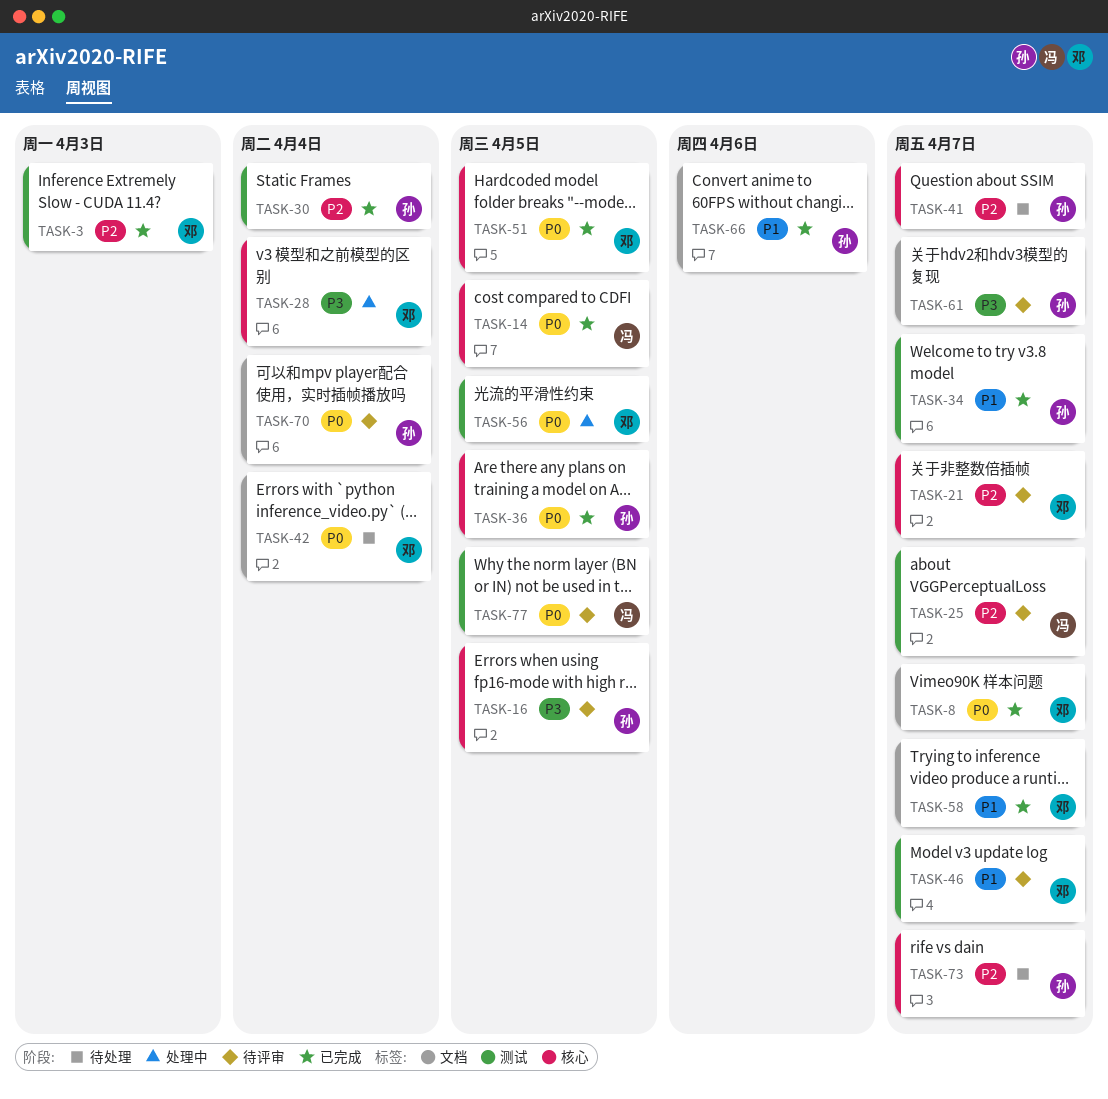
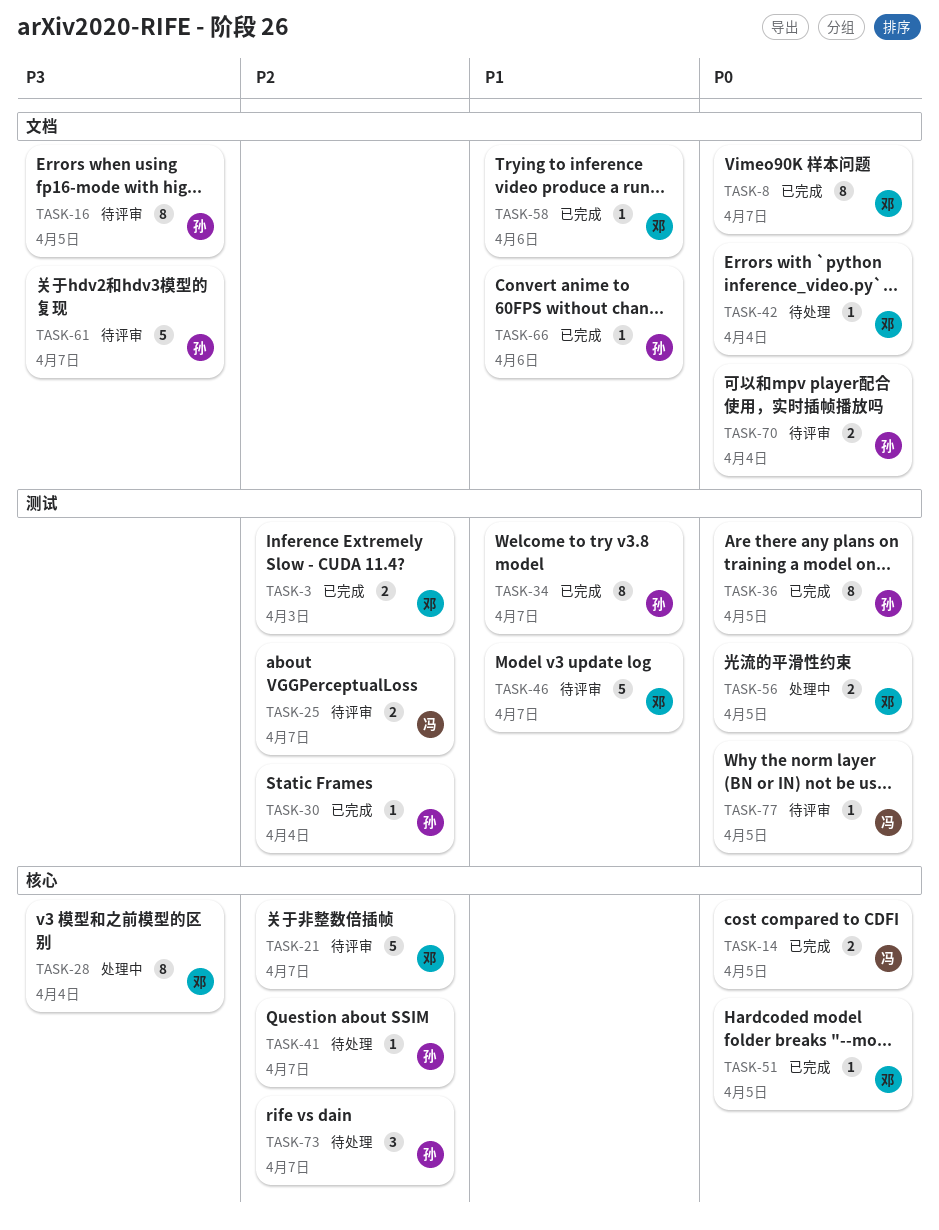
TASK-16, label: 核心 -> 文档
TASK-36, label: 核心 -> 测试
TASK-58, due: Apr 7 -> Apr 6

